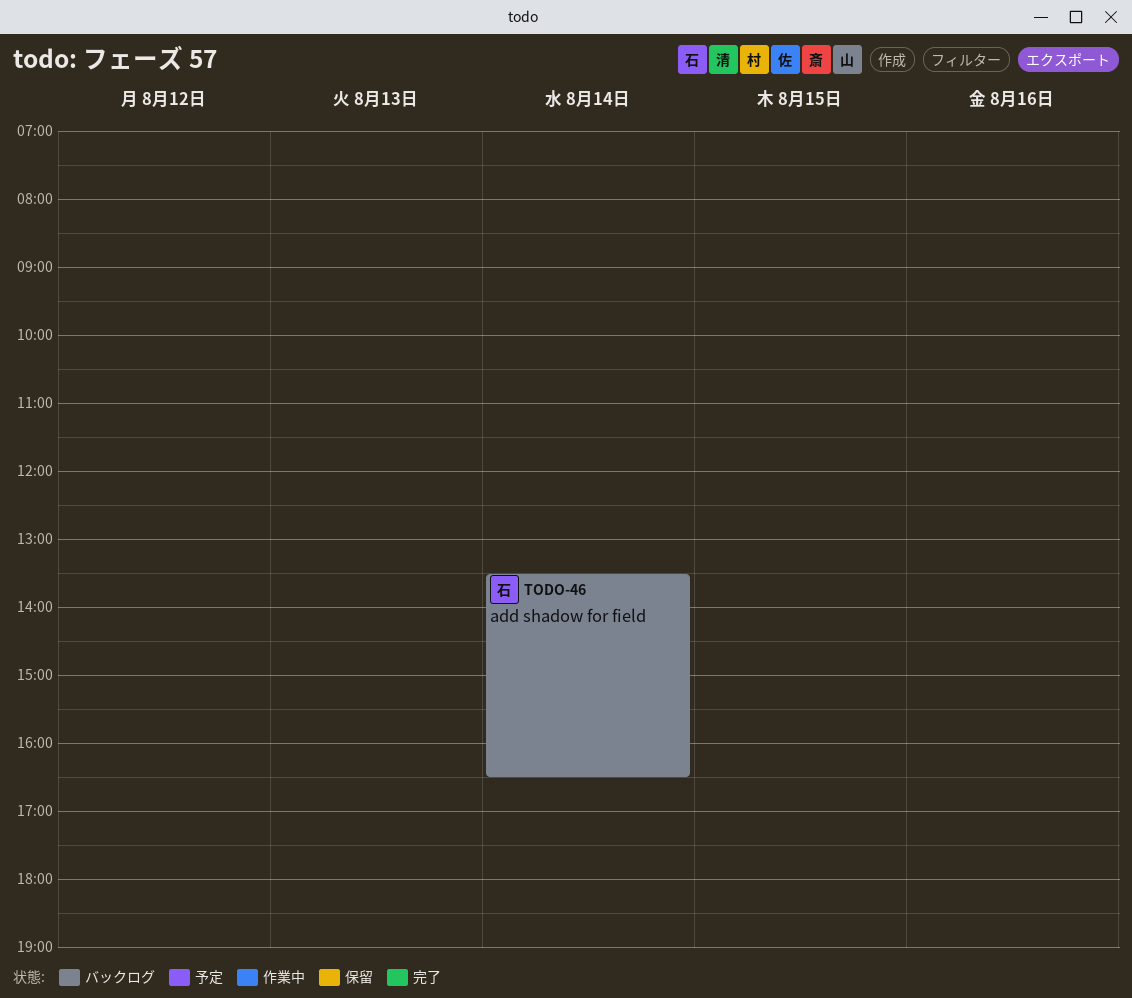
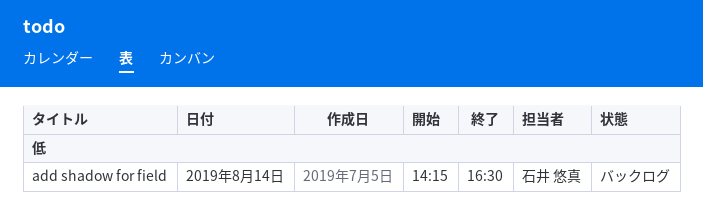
add shadow for field, begins: 13:30 -> 14:15

